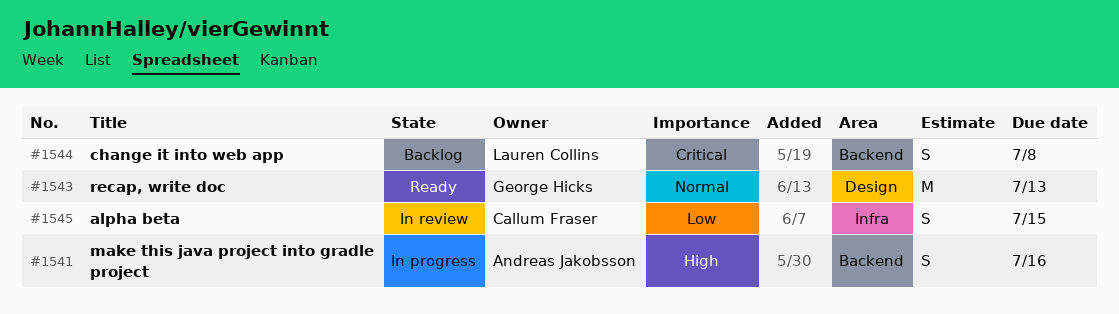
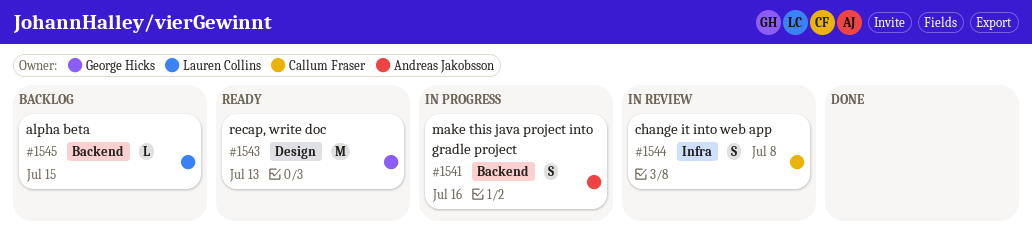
#1544, status: Backlog -> In review
#1544, owner: Lauren Collins -> Callum Fraser
#1544, label: Backend -> Infra
#1545, status: In review -> Backlog
#1545, owner: Callum Fraser -> Lauren Collins
#1545, label: Infra -> Backend
#1545, estimate: S -> L

